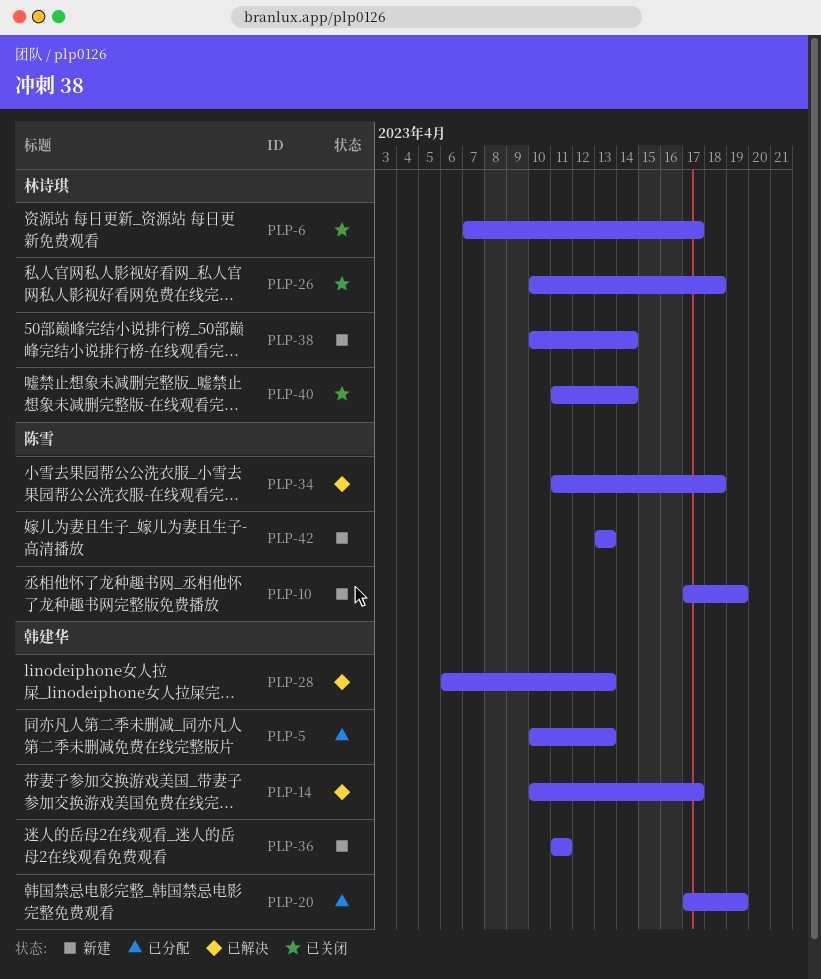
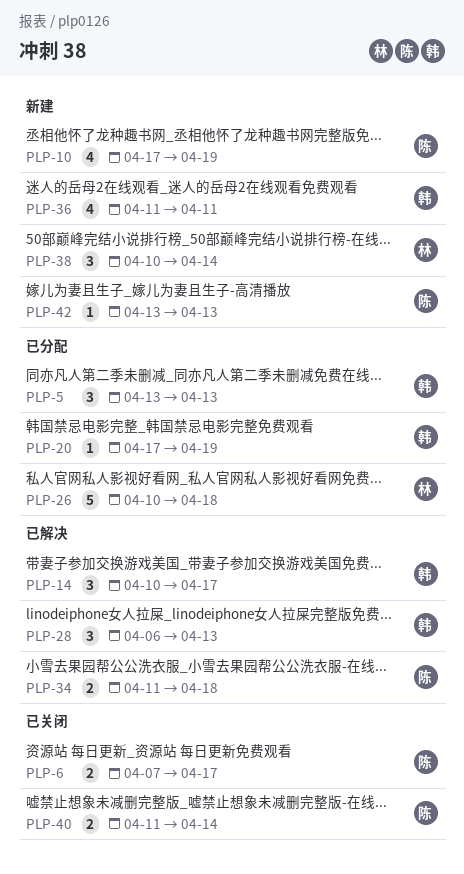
PLP-5, start: Apr 10 -> Apr 13
PLP-6, owner: 林诗琪 -> 陈雪
PLP-26, status: 已关闭 -> 已分配
PLP-40, owner: 林诗琪 -> 陈雪

